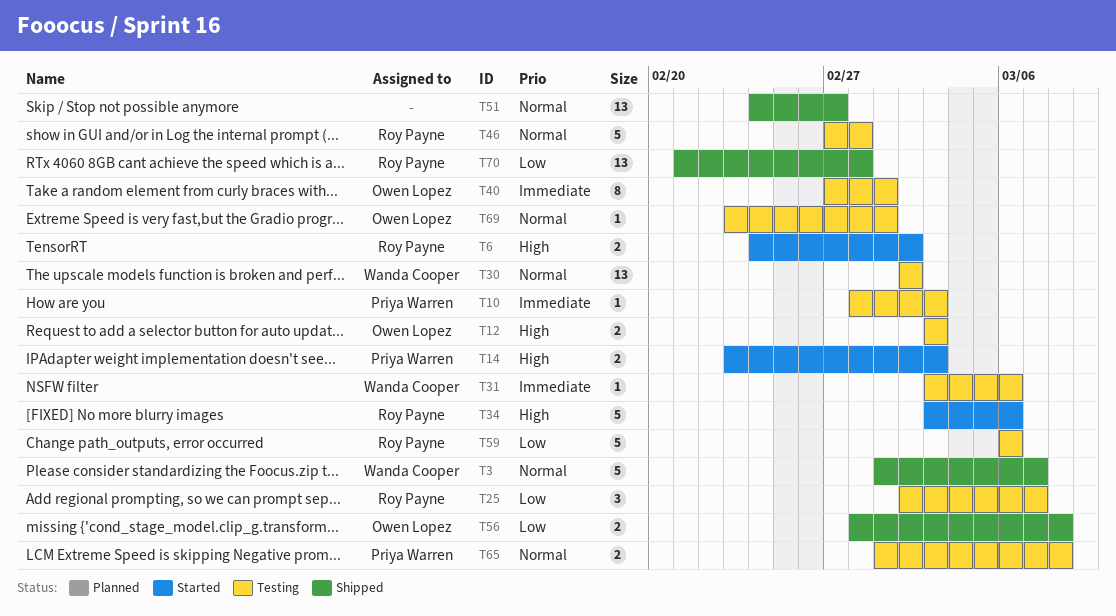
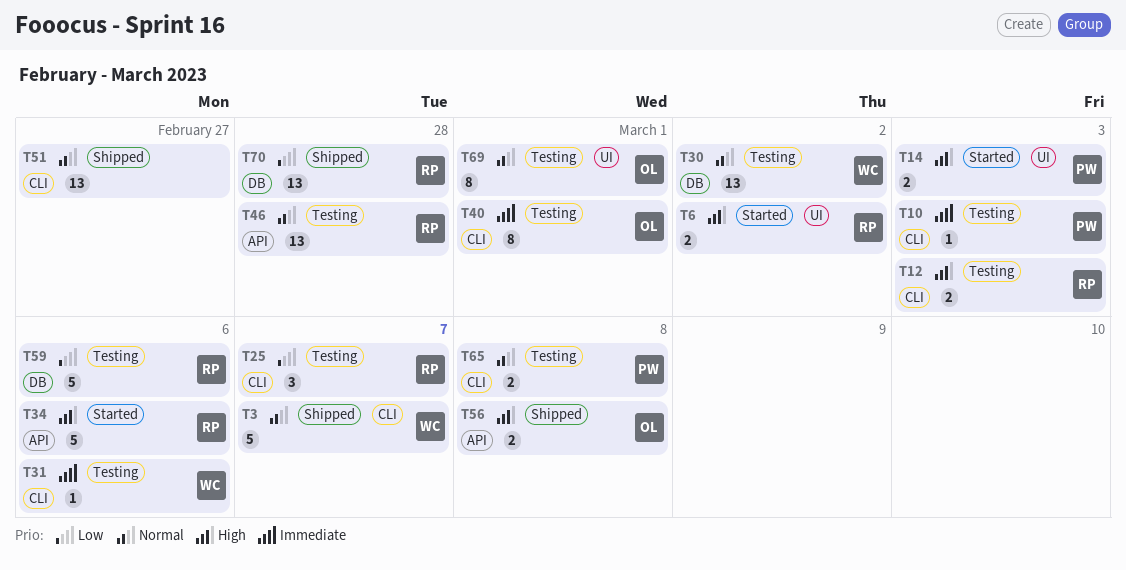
T12, owner: Owen Lopez -> Roy Payne
T46, estimate: 5 -> 13
T56, priority: Low -> High
T69, estimate: 1 -> 8

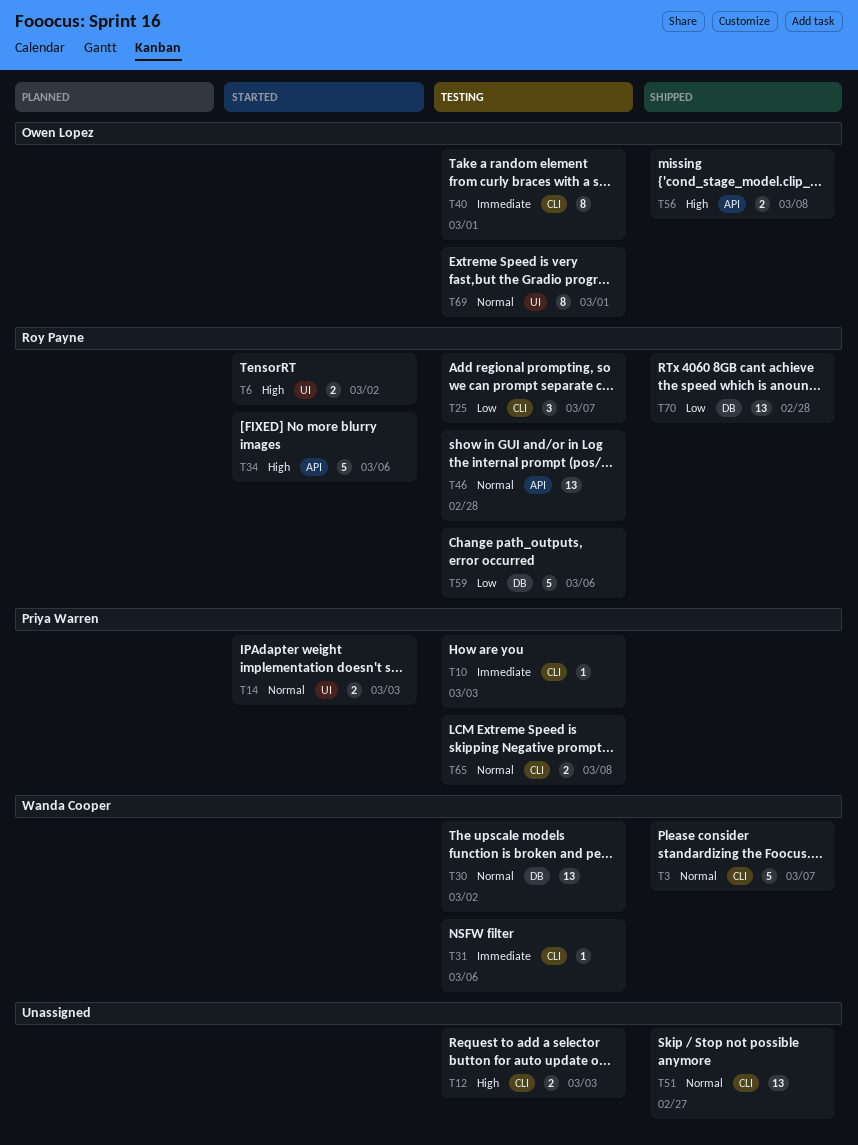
T12, owner: Roy Payne -> none
T14, priority: High -> Normal

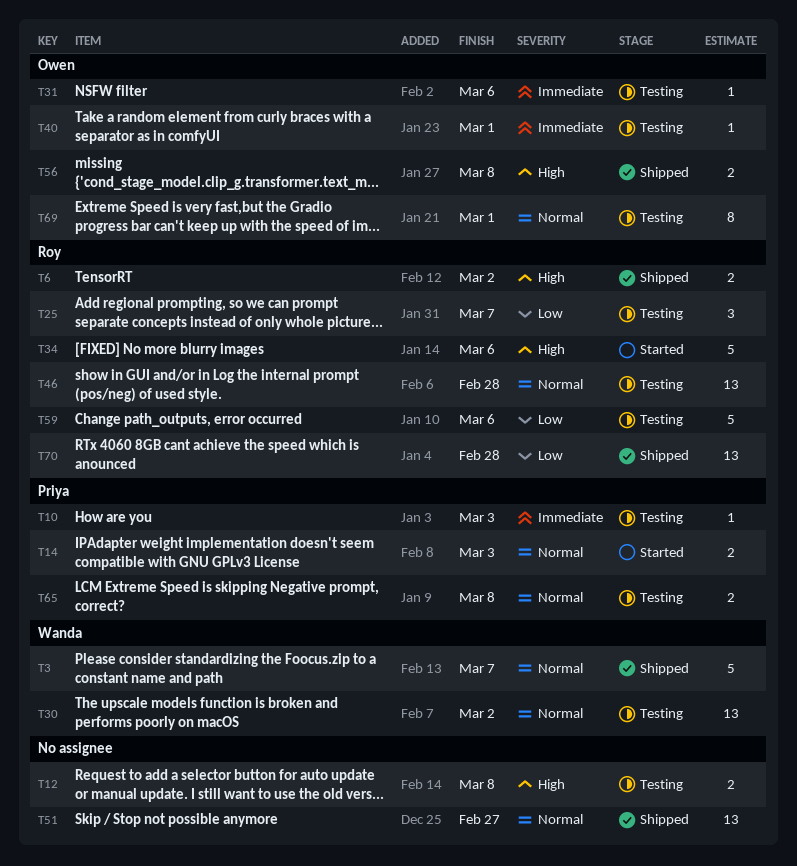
T6, status: Started -> Shipped
T12, due: Mar 3 -> Mar 8
T31, owner: Wanda Cooper -> Owen Lopez
T40, estimate: 8 -> 1

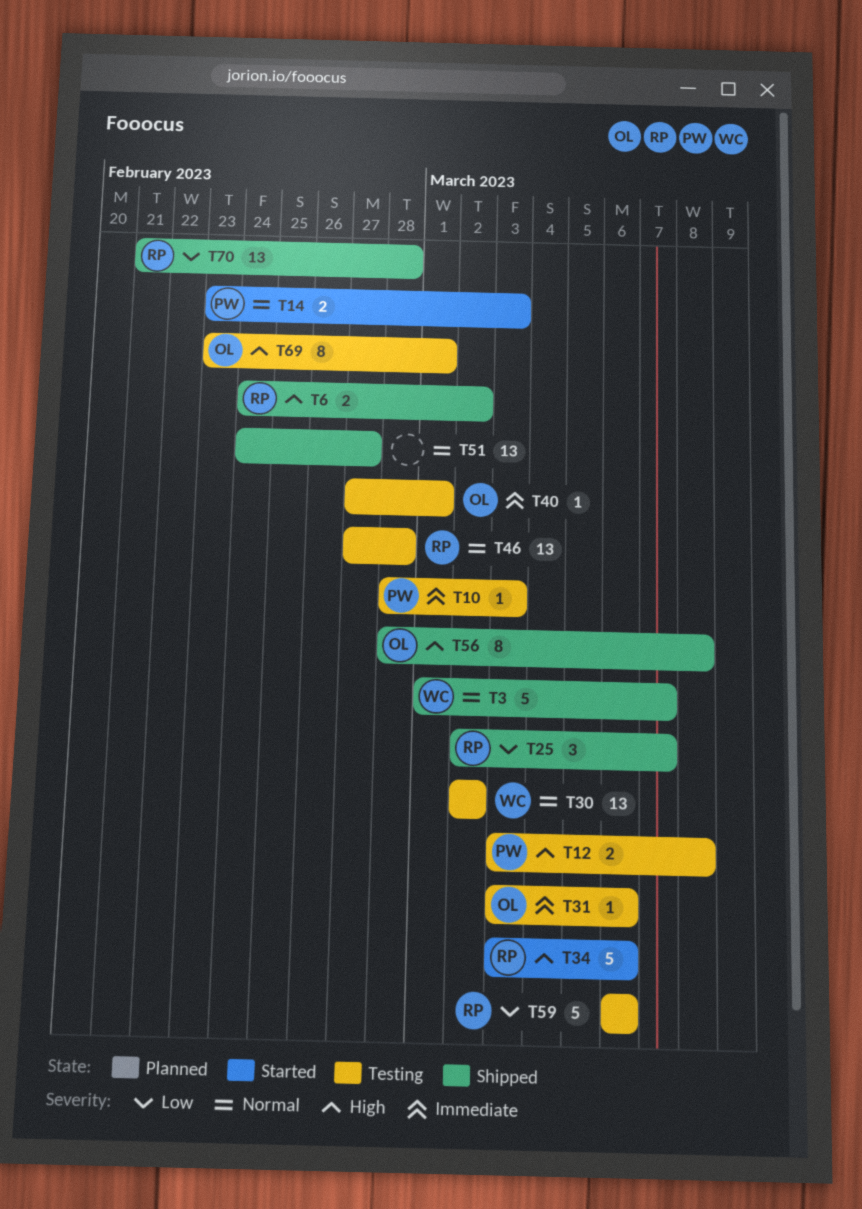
T12, owner: none -> Priya
T25, status: Testing -> Shipped
T56, estimate: 2 -> 8
T65: present -> none
T69, priority: Normal -> High

